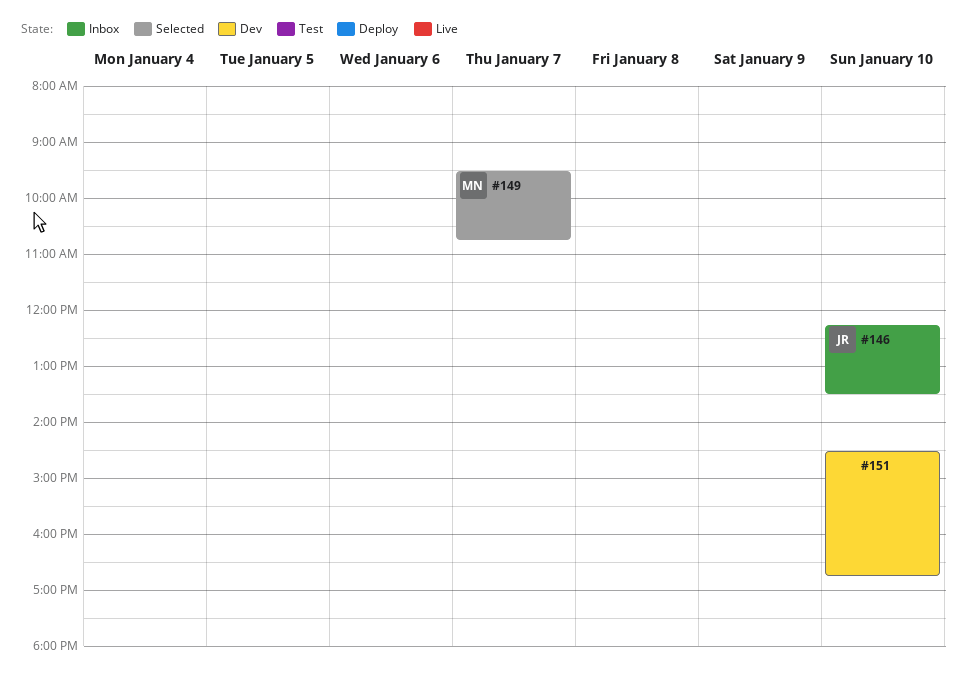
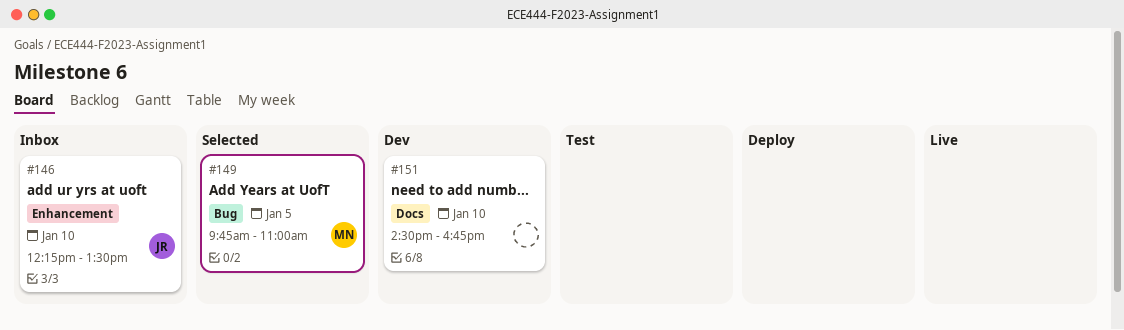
#149, day: Jan 7 -> Jan 5
#149, begins: 09:30 -> 09:45
#149, ends: 10:45 -> 11:00

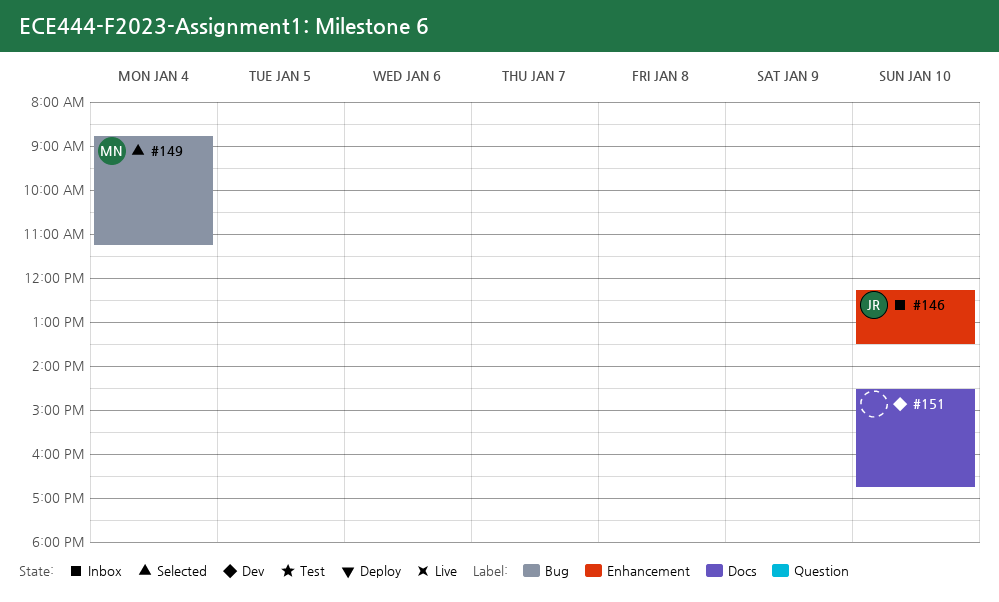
#149, day: Jan 5 -> Jan 4
#149, begins: 09:45 -> 08:45
#149, ends: 11:00 -> 11:15

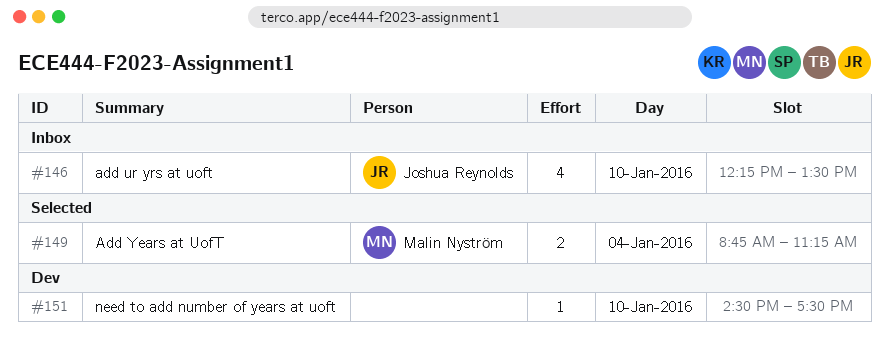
#151, ends: 16:45 -> 17:30

